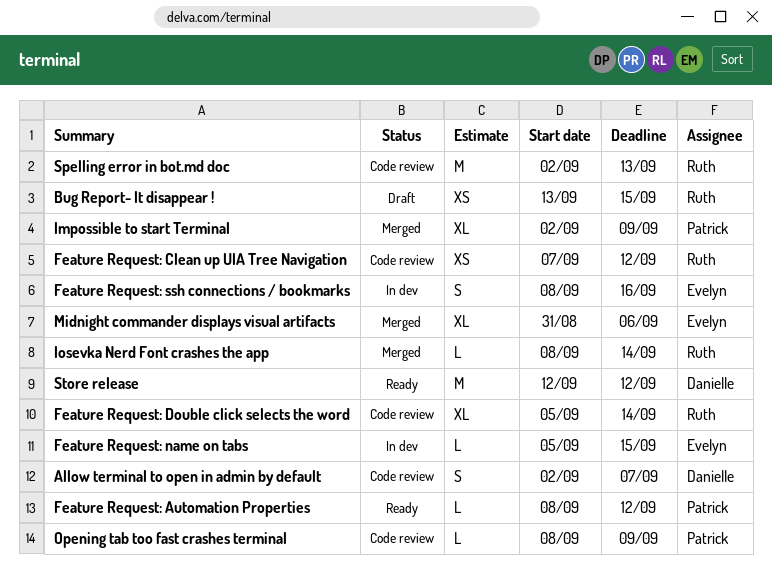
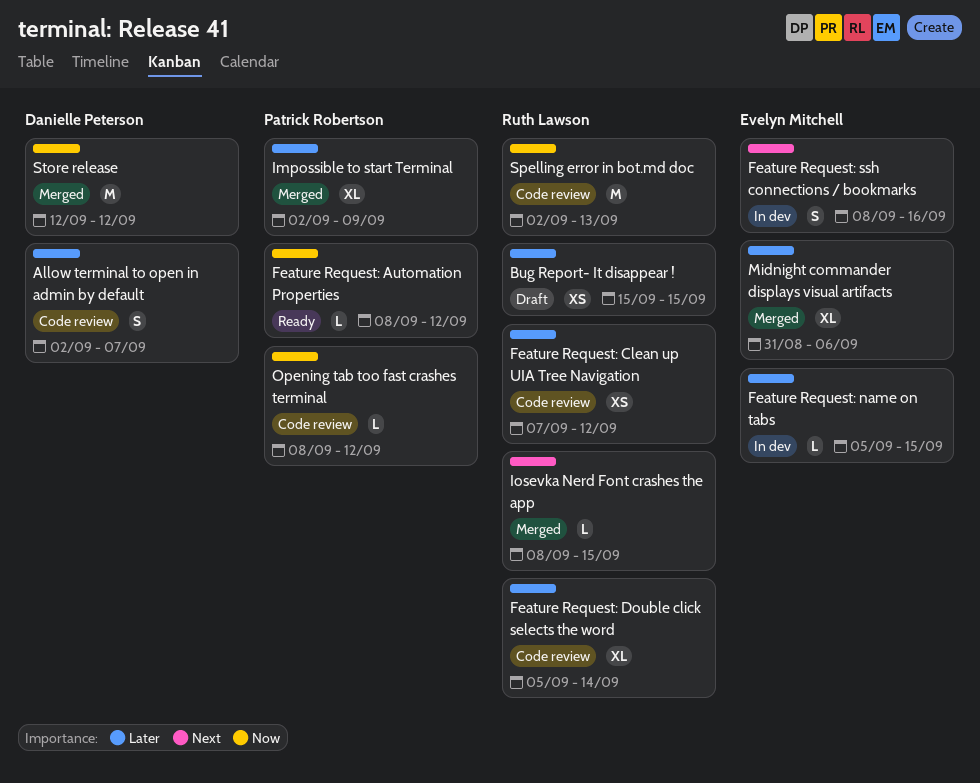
Bug Report- It disappear !, start: Sep 13 -> Sep 15
Iosevka Nerd Font crashes the app, due: Sep 14 -> Sep 15
Opening tab too fast crashes terminal, due: Sep 9 -> Sep 12
Store release, status: Ready -> Merged

